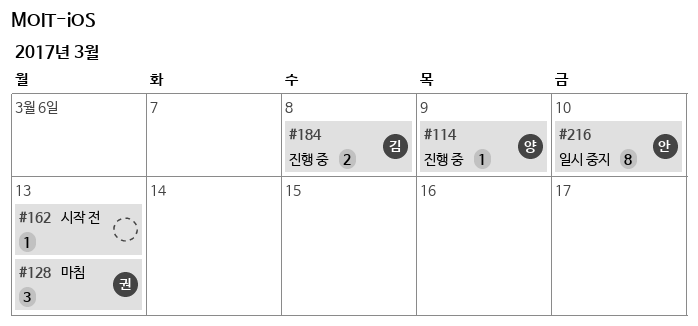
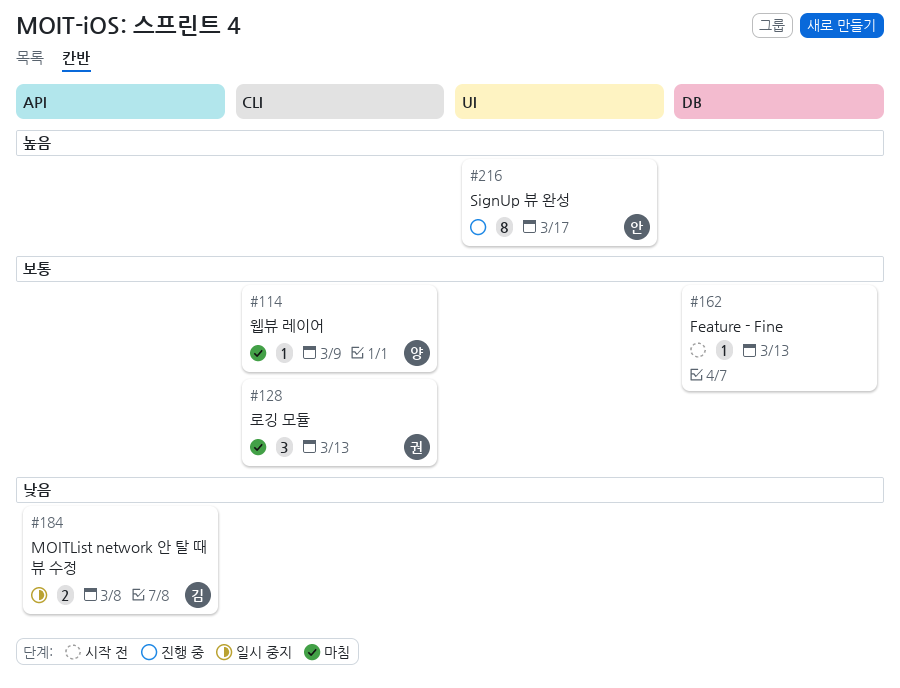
#114, status: 진행 중 -> 마침
#184, status: 진행 중 -> 일시 중지
#216, status: 일시 중지 -> 진행 중
#216, due: Mar 10 -> Mar 17

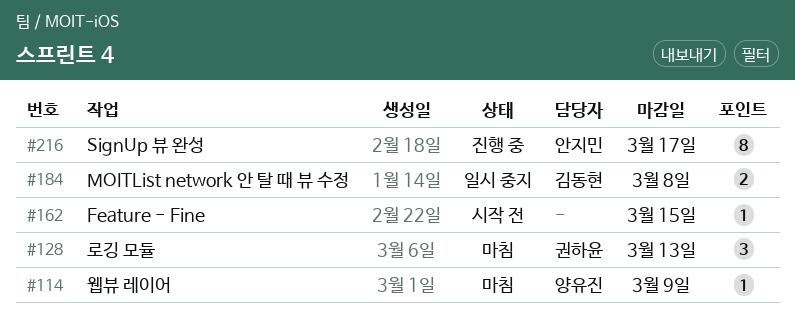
#162, due: Mar 13 -> Mar 15

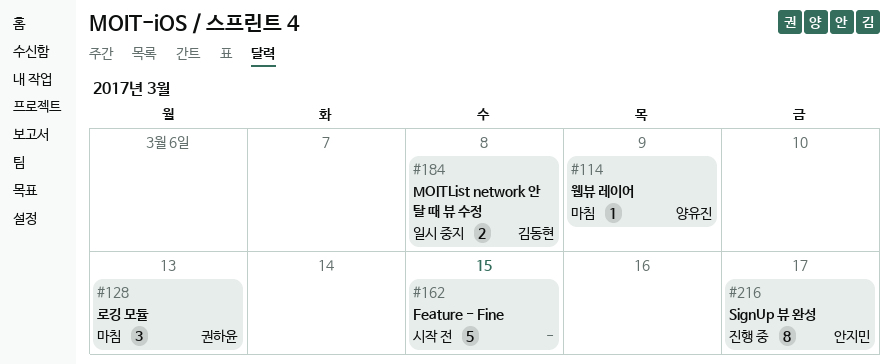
#162, estimate: 1 -> 5

